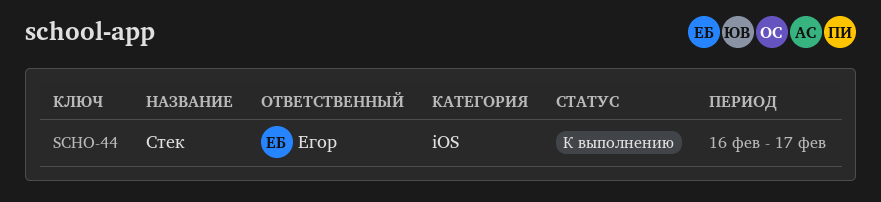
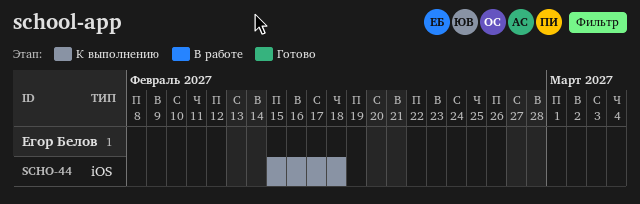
SCHO-44, start: Feb 16 -> Feb 15
SCHO-44, due: Feb 17 -> Feb 18

